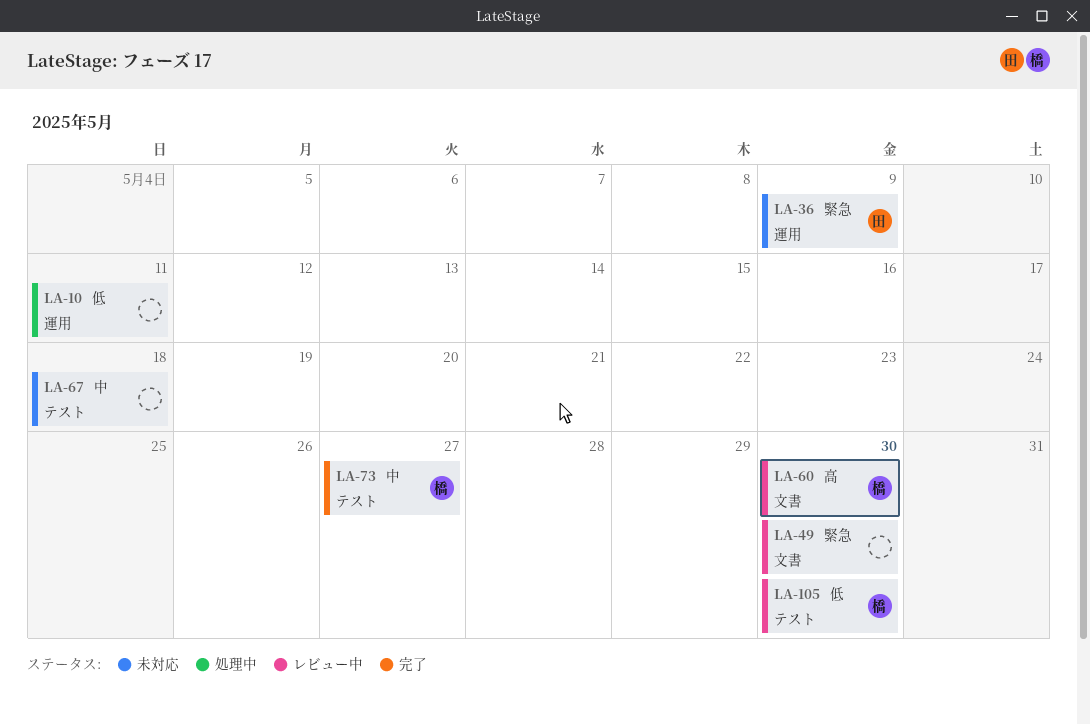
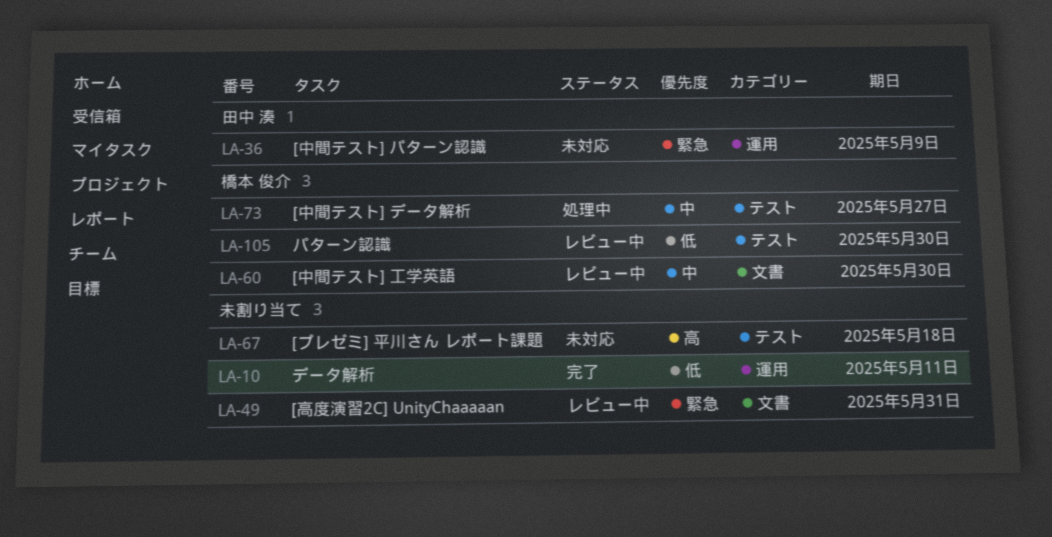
LA-10, status: 処理中 -> 完了
LA-49, due: May 30 -> May 31
LA-60, priority: 高 -> 中
LA-67, priority: 中 -> 高
LA-73, status: 完了 -> 処理中

